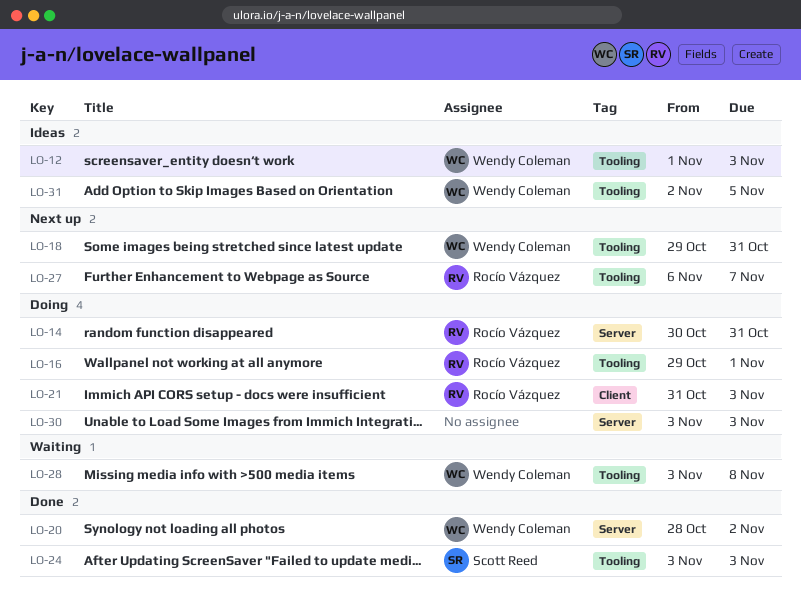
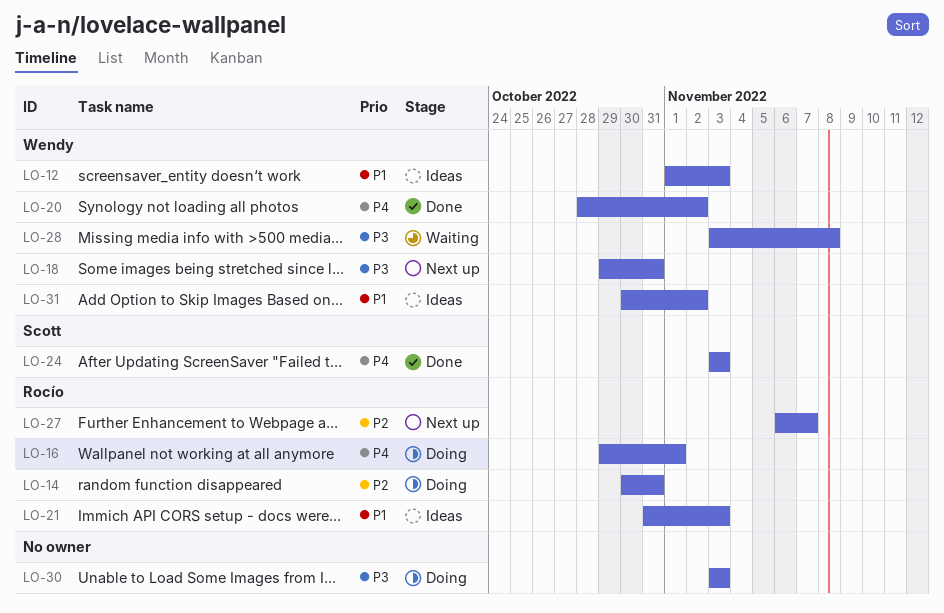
LO-21, status: Doing -> Ideas
LO-31, start: Nov 2 -> Oct 30
LO-31, due: Nov 5 -> Nov 2

